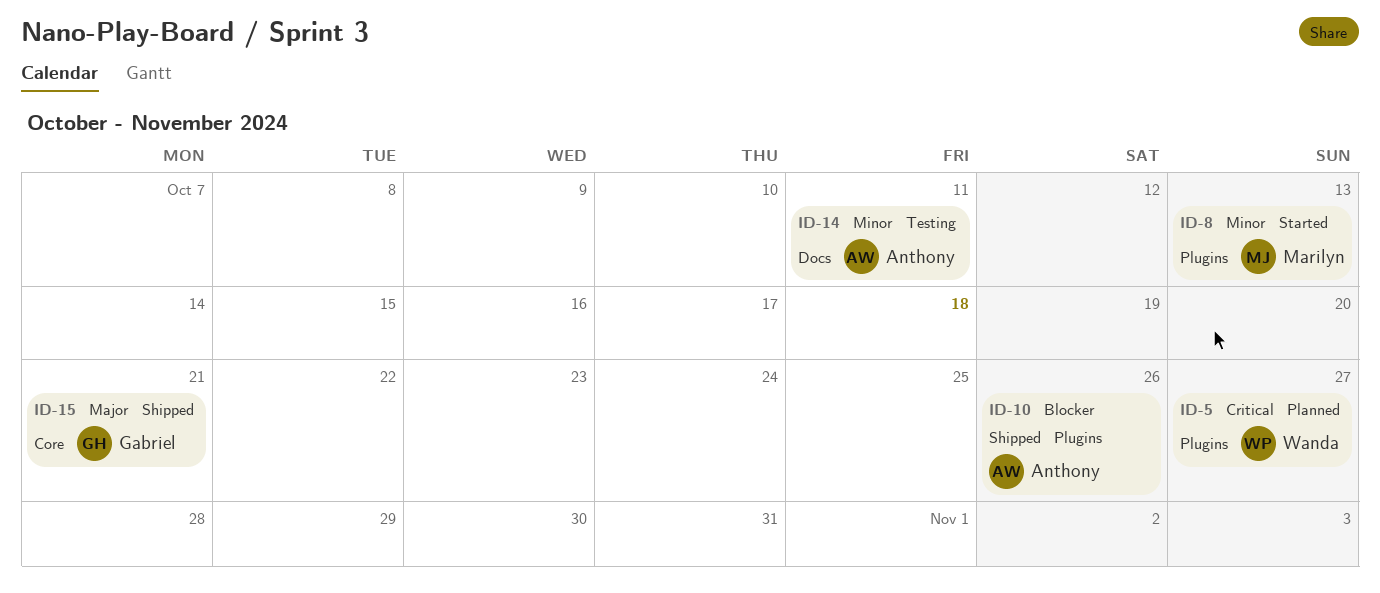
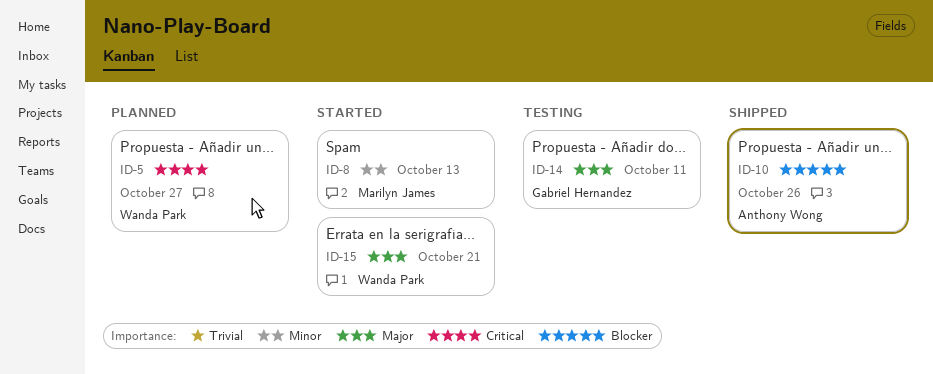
ID-14, owner: Anthony Wong -> Gabriel Hernandez
ID-14, priority: Minor -> Major
ID-15, status: Shipped -> Started
ID-15, owner: Gabriel Hernandez -> Wanda Park

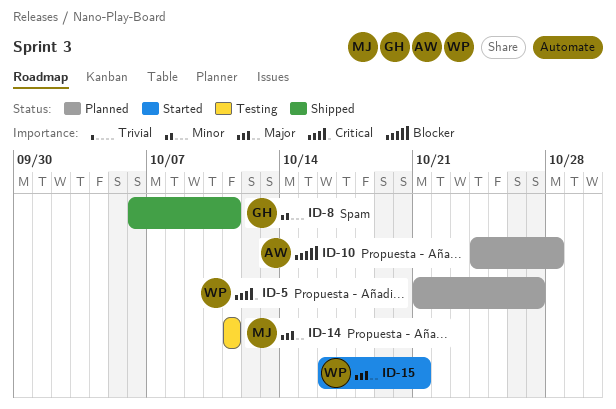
ID-8, status: Started -> Shipped
ID-8, owner: Marilyn James -> Gabriel Hernandez
ID-8, due: Oct 13 -> Oct 11
ID-10, status: Shipped -> Planned
ID-10, due: Oct 26 -> Oct 28
ID-14, owner: Gabriel Hernandez -> Marilyn James

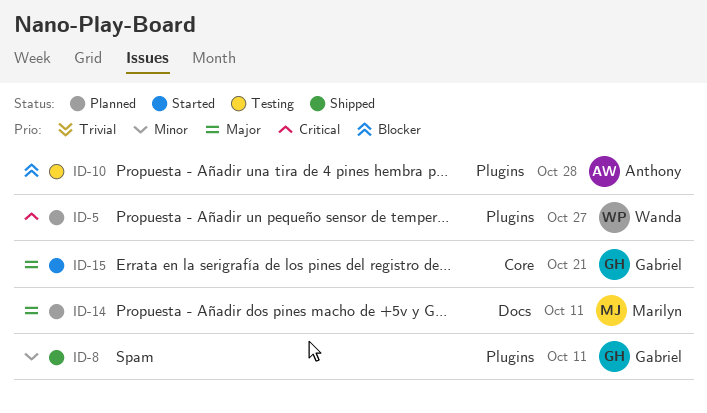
ID-10, status: Planned -> Testing
ID-14, status: Testing -> Planned
ID-15, owner: Wanda -> Gabriel

